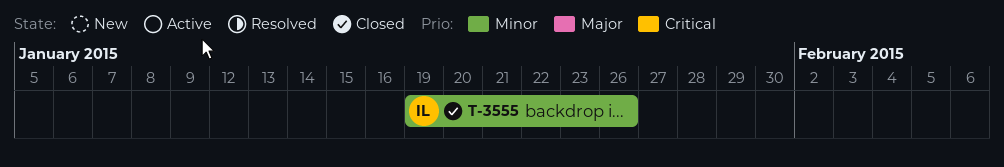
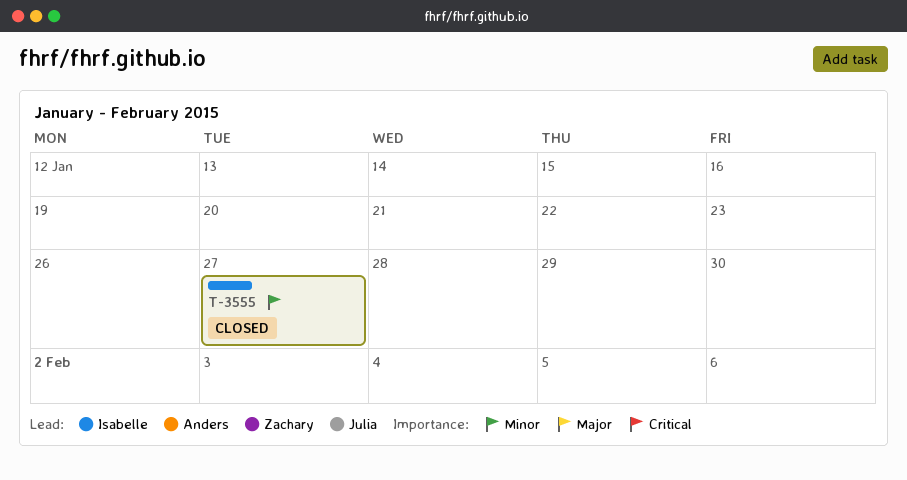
T-3555, due: Jan 26 -> Jan 27

